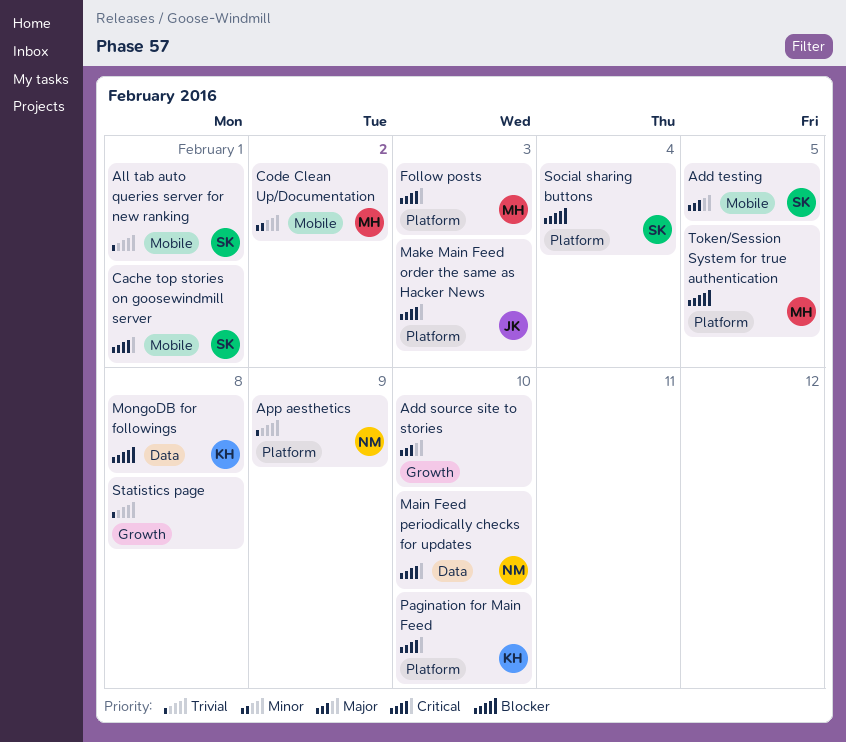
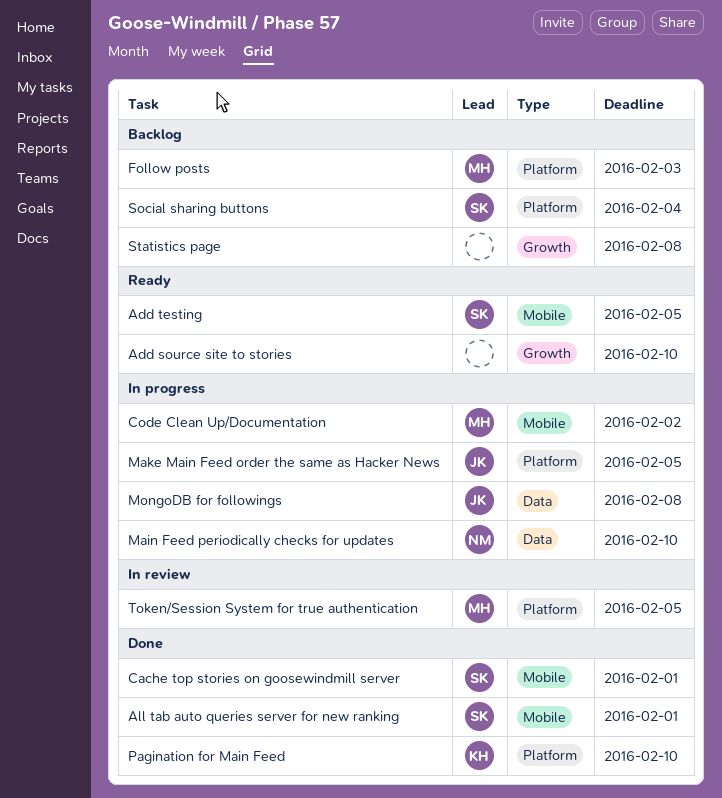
App aesthetics: present -> none
Make Main Feed order the same as Hacker News, due: Feb 3 -> Feb 5
MongoDB for followings, owner: KH -> JK

